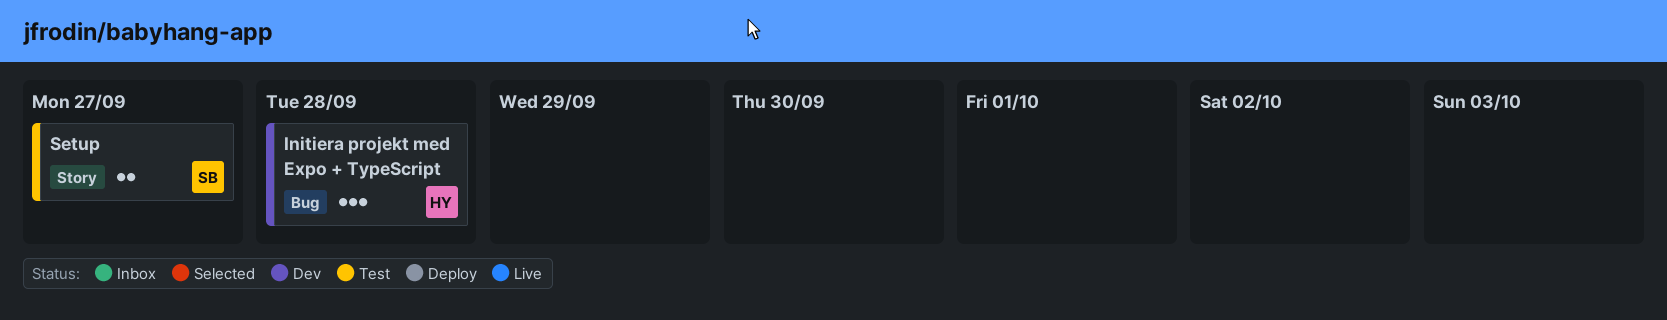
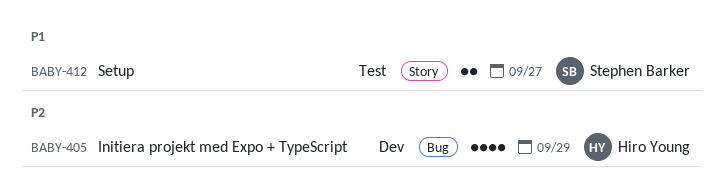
Initiera projekt med Expo + TypeScript, estimate: 3 -> 4
Initiera projekt med Expo + TypeScript, due: Sep 28 -> Sep 29

